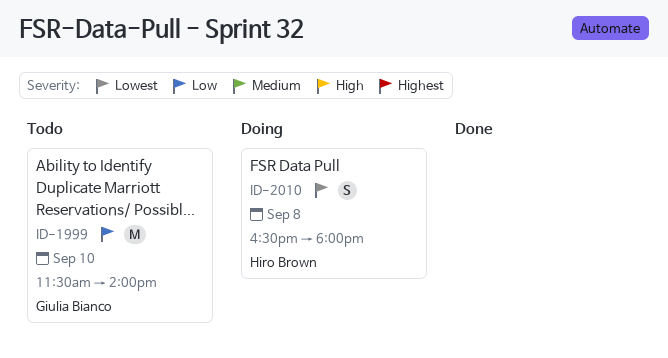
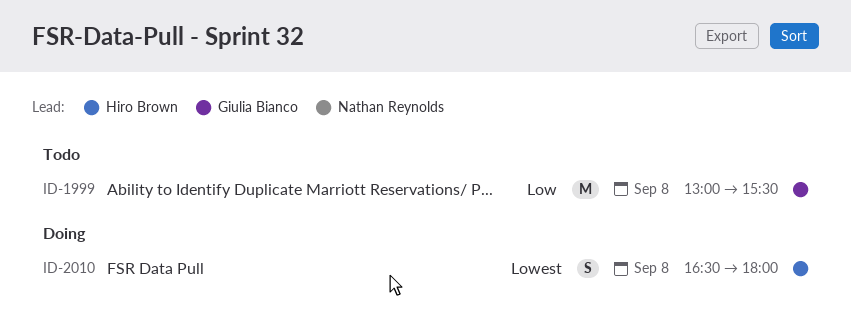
ID-1999, day: Sep 10 -> Sep 8
ID-1999, begins: 11:30 -> 13:00
ID-1999, ends: 14:00 -> 15:30

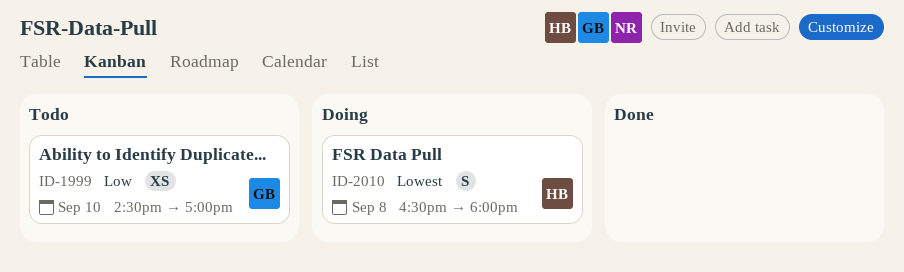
ID-1999, estimate: M -> XS
ID-1999, day: Sep 8 -> Sep 10
ID-1999, begins: 13:00 -> 14:30
ID-1999, ends: 15:30 -> 17:00

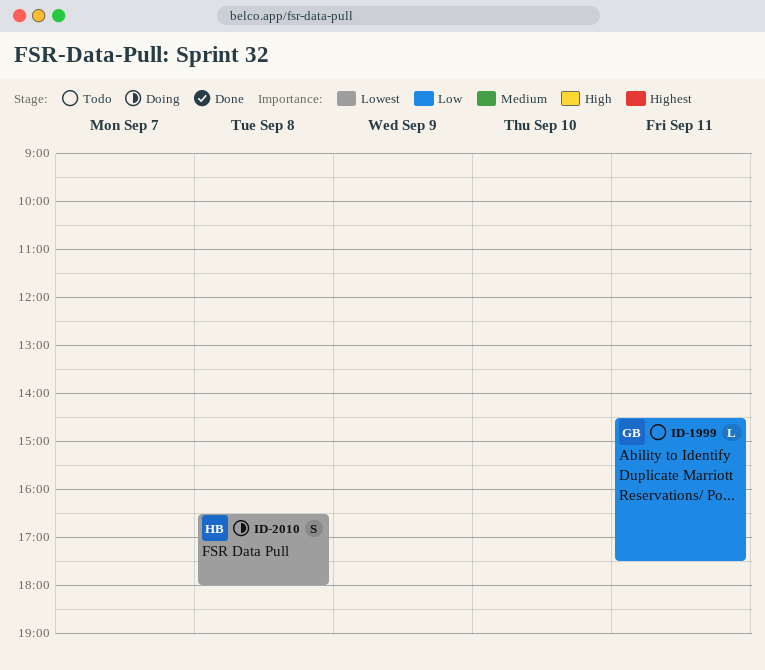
ID-1999, estimate: XS -> L
ID-1999, day: Sep 10 -> Sep 11
ID-1999, ends: 17:00 -> 17:30

